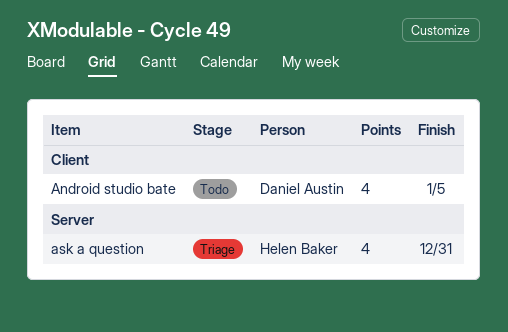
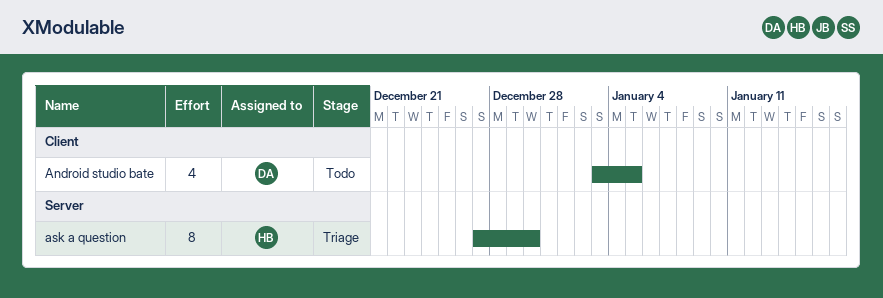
ask a question, estimate: 4 -> 8
ask a question, due: Dec 31 -> Dec 30

